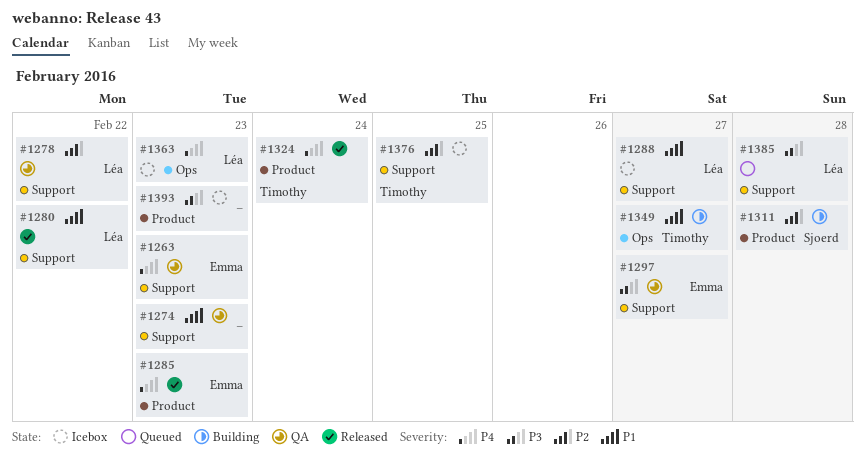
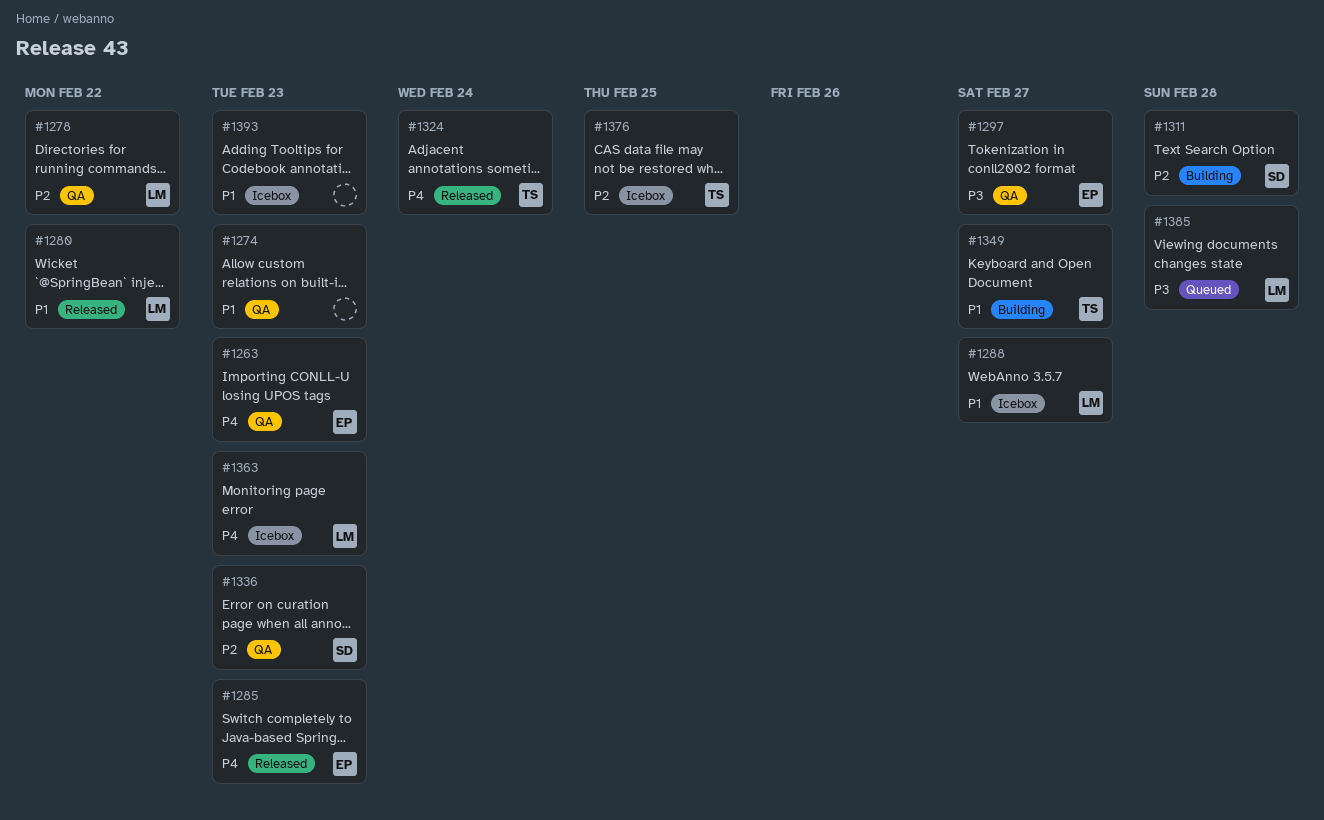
#1336: none -> present
#1393, priority: P3 -> P1

